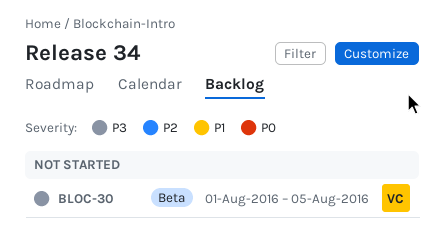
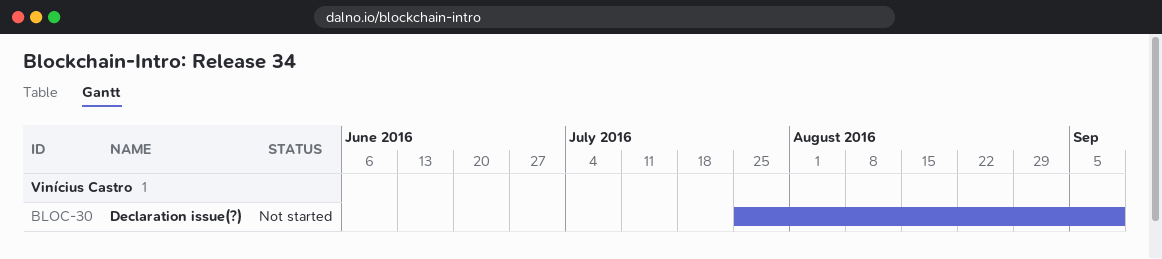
BLOC-30, start: Aug 1 -> Jul 25
BLOC-30, due: Aug 5 -> Sep 9

